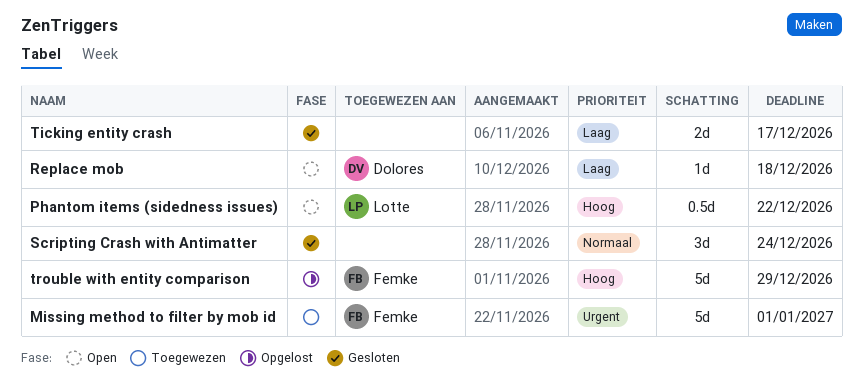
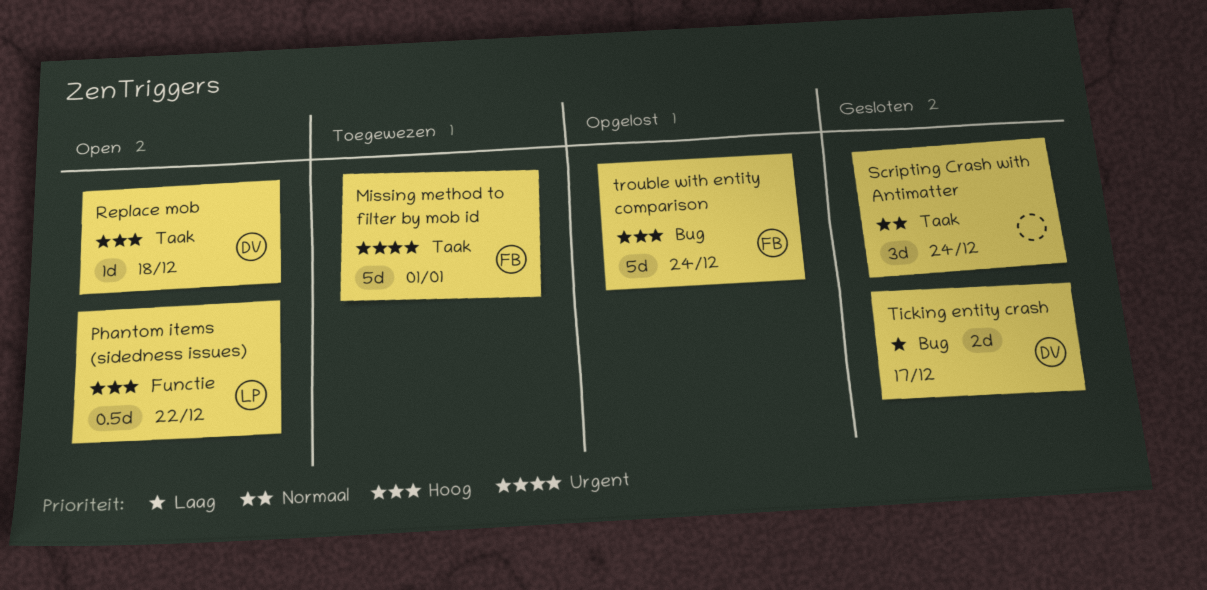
Replace mob, priority: Laag -> Hoog
Ticking entity crash, owner: none -> Dolores
trouble with entity comparison, due: Dec 29 -> Dec 24

